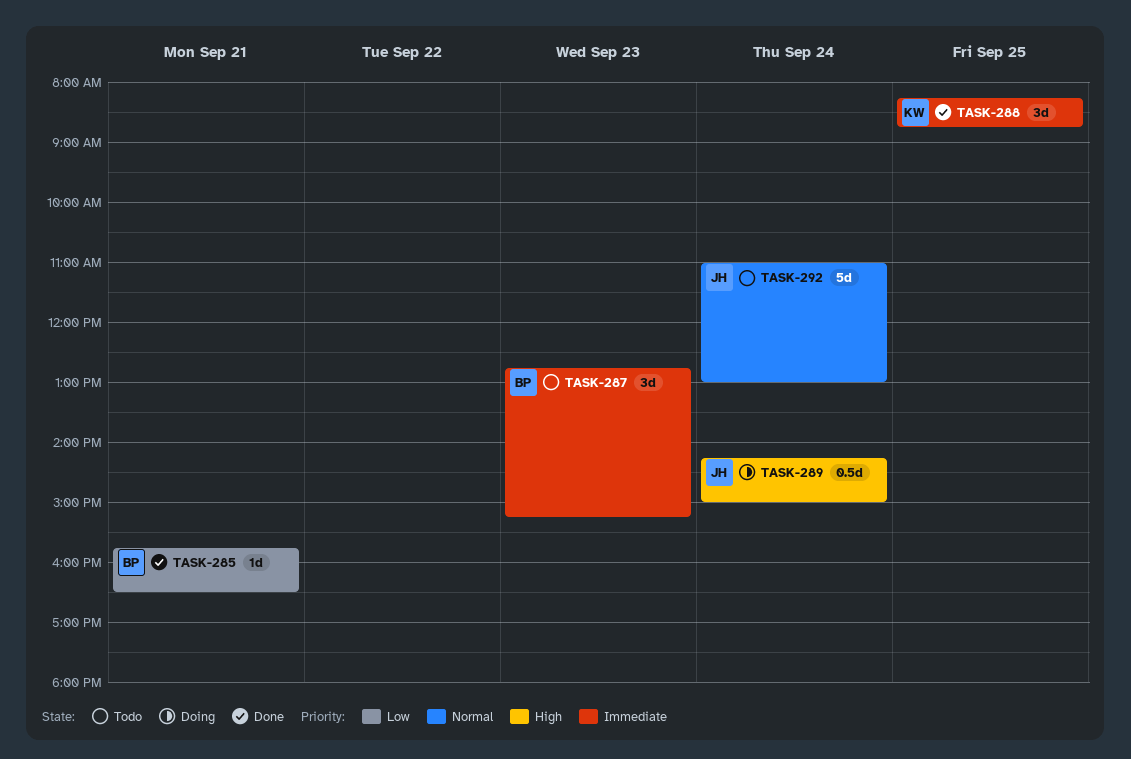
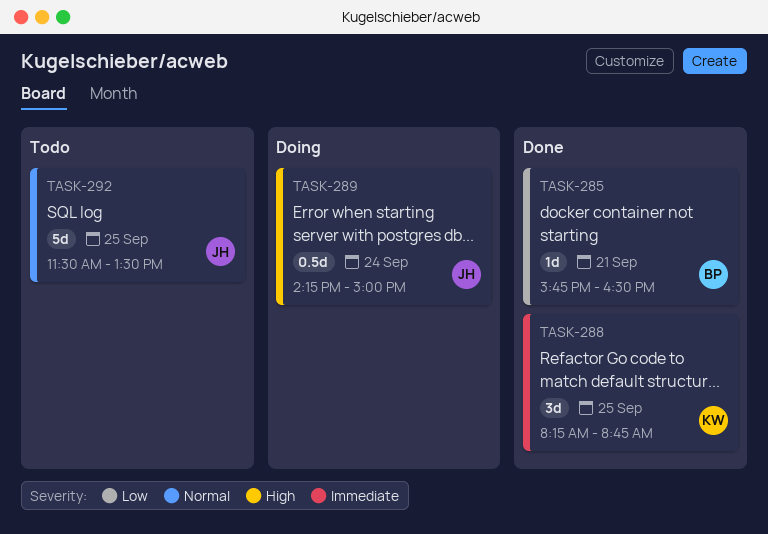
TASK-287: present -> none
TASK-292, day: Sep 24 -> Sep 25
TASK-292, begins: 11:00 -> 11:30
TASK-292, ends: 13:00 -> 13:30

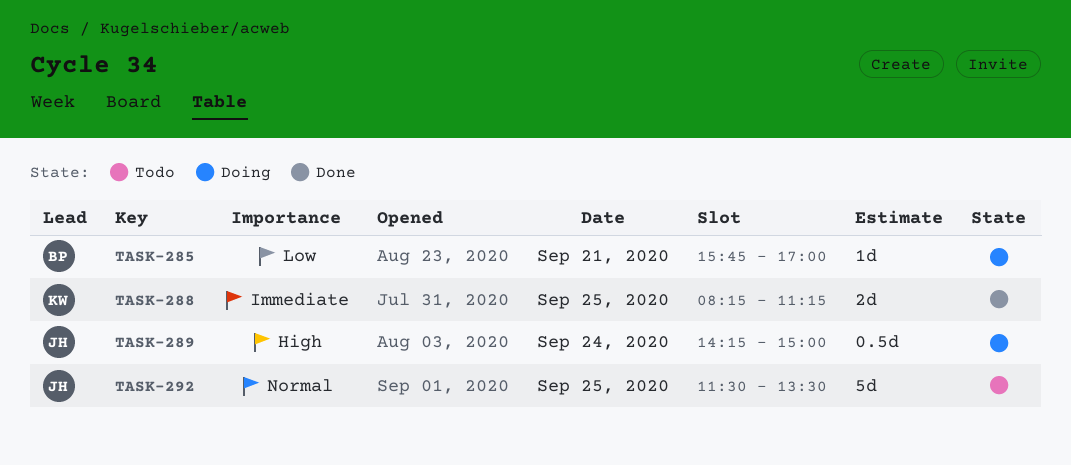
TASK-285, status: Done -> Doing
TASK-285, ends: 16:30 -> 17:00
TASK-288, estimate: 3d -> 2d
TASK-288, ends: 08:45 -> 11:15

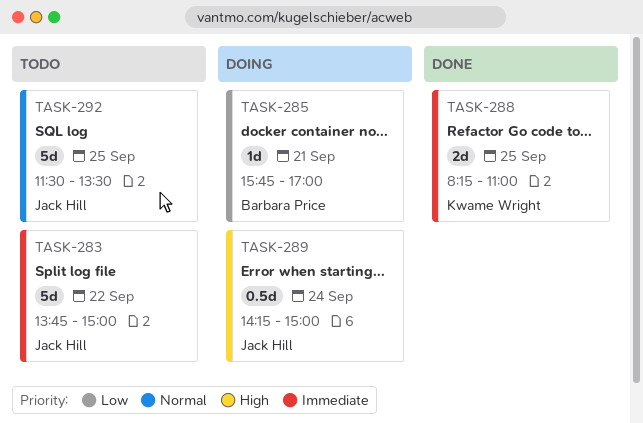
TASK-283: none -> present
TASK-288, ends: 11:15 -> 11:00

